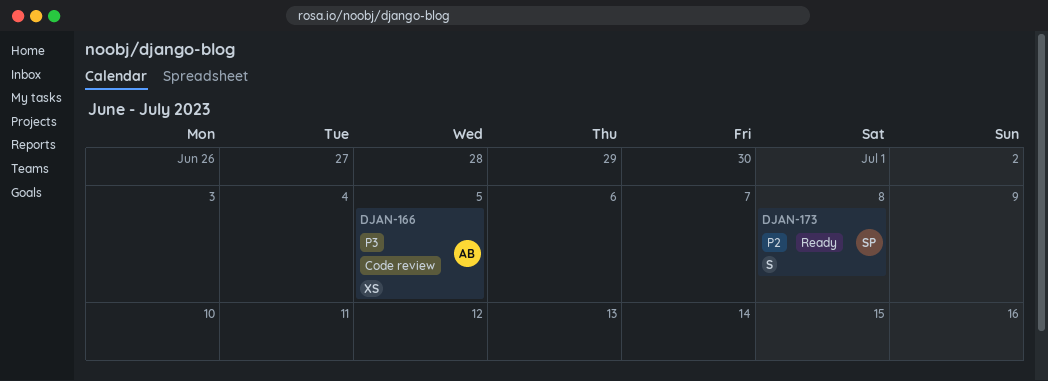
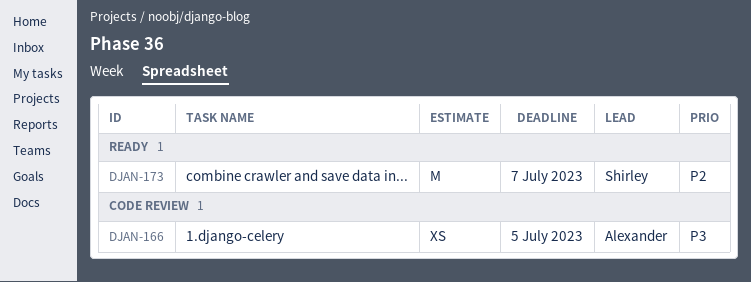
DJAN-173, estimate: S -> M
DJAN-173, due: Jul 8 -> Jul 7

